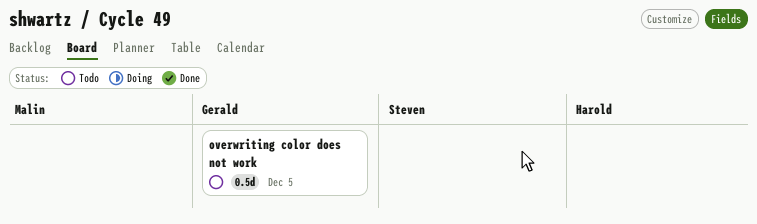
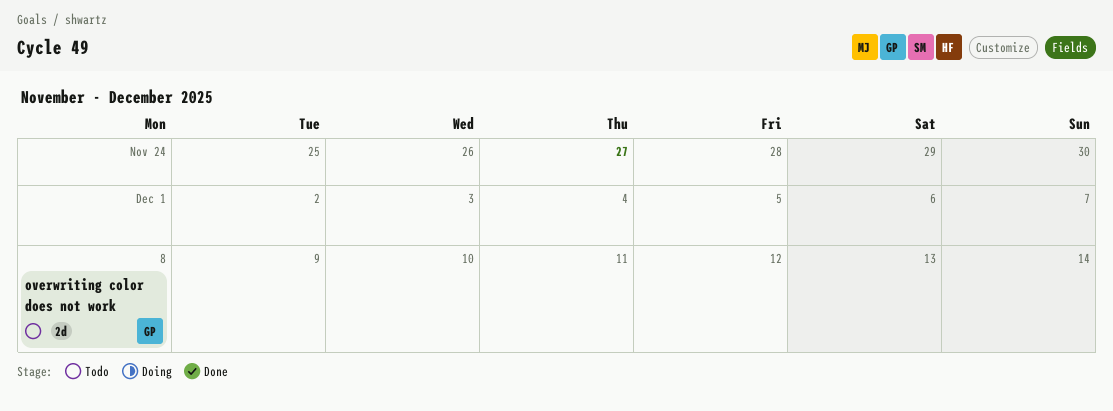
overwriting color does not work, estimate: 0.5d -> 2d
overwriting color does not work, due: Dec 5 -> Dec 8

